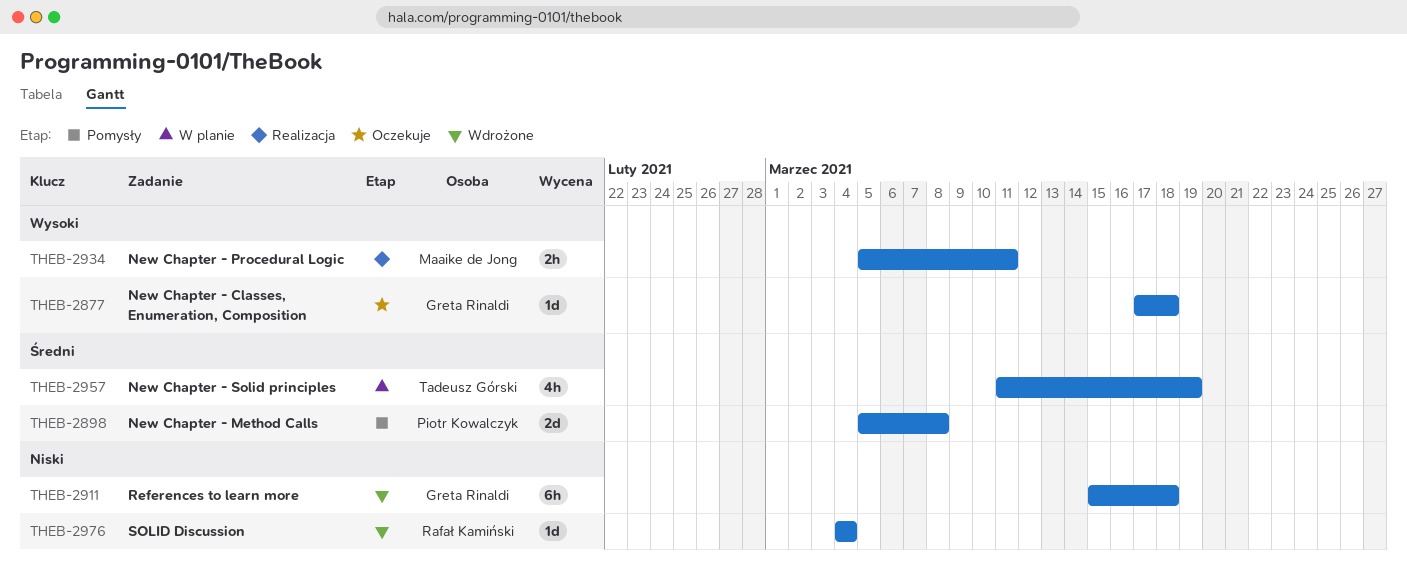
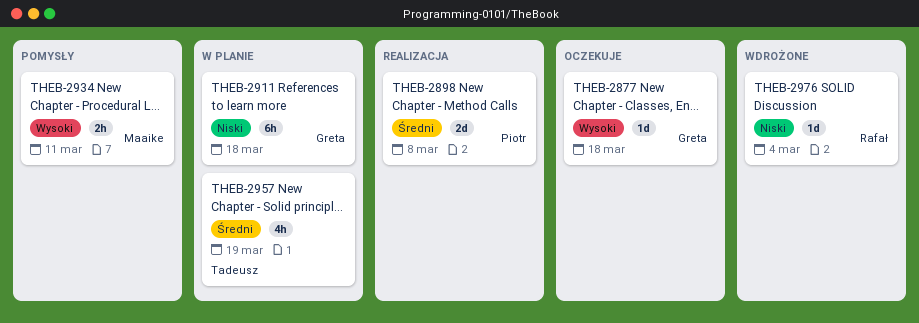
THEB-2898, status: Pomysły -> Realizacja
THEB-2911, status: Wdrożone -> W planie
THEB-2934, status: Realizacja -> Pomysły

